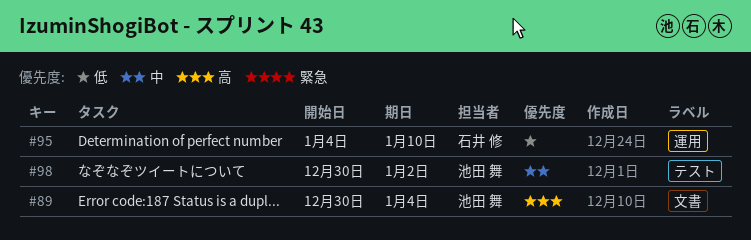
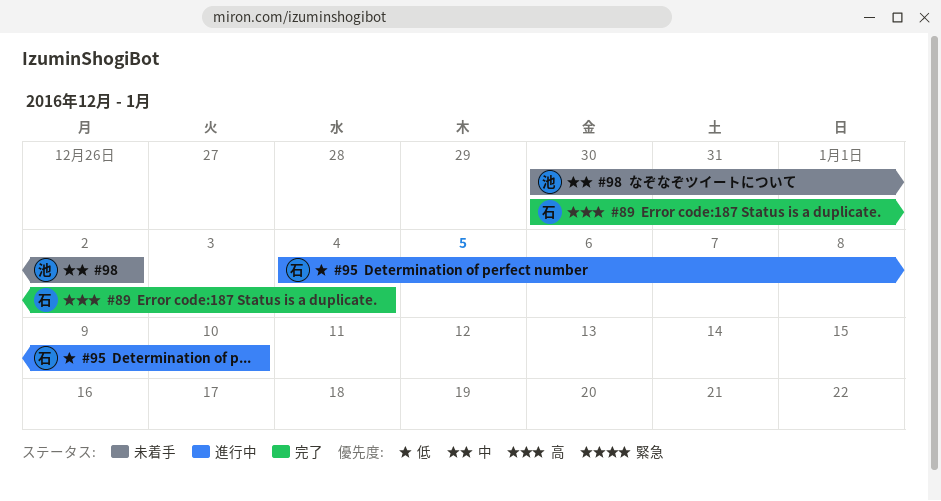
#89, owner: 池田 舞 -> 石井 修

